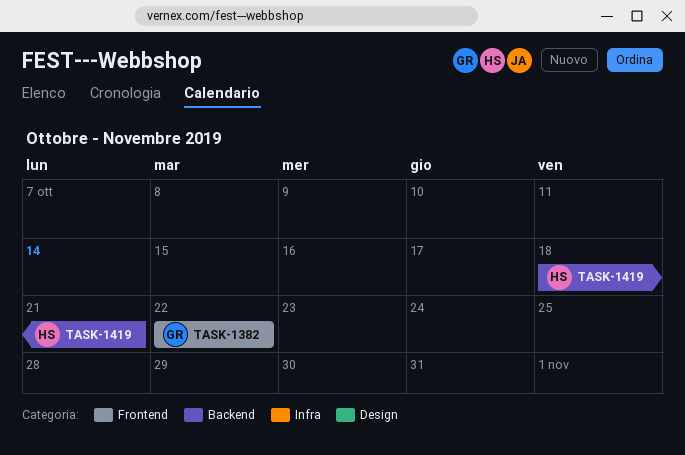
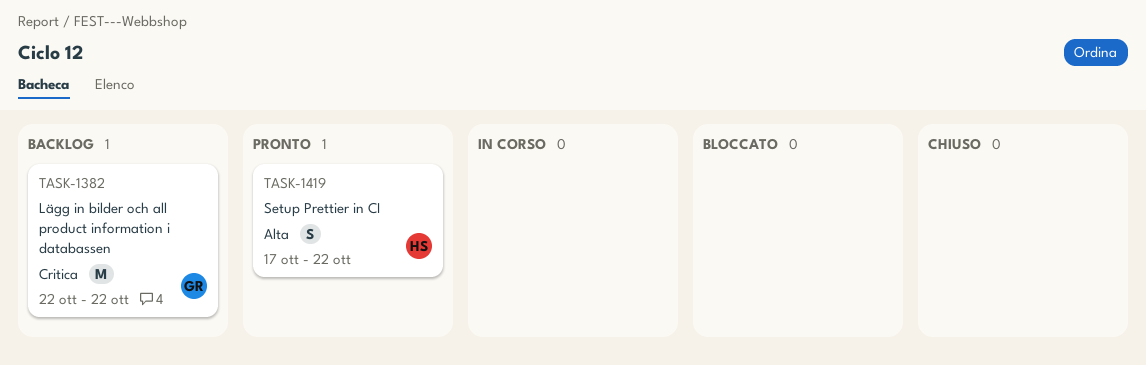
TASK-1419, start: Oct 18 -> Oct 17
TASK-1419, due: Oct 21 -> Oct 22

